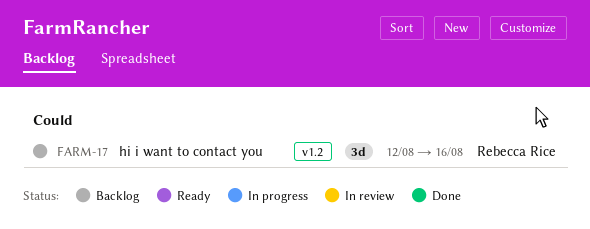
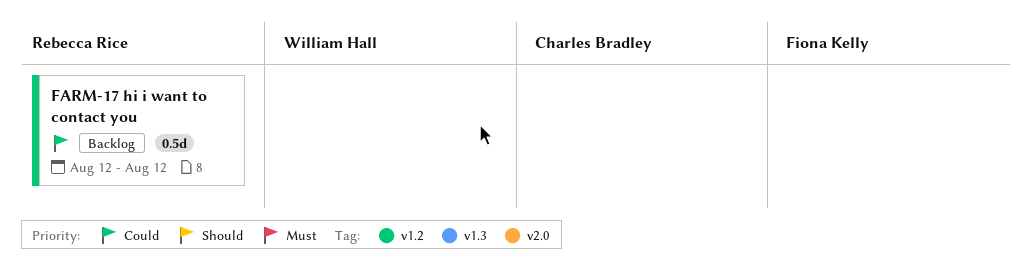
FARM-17, estimate: 3d -> 0.5d
FARM-17, due: Aug 16 -> Aug 12

